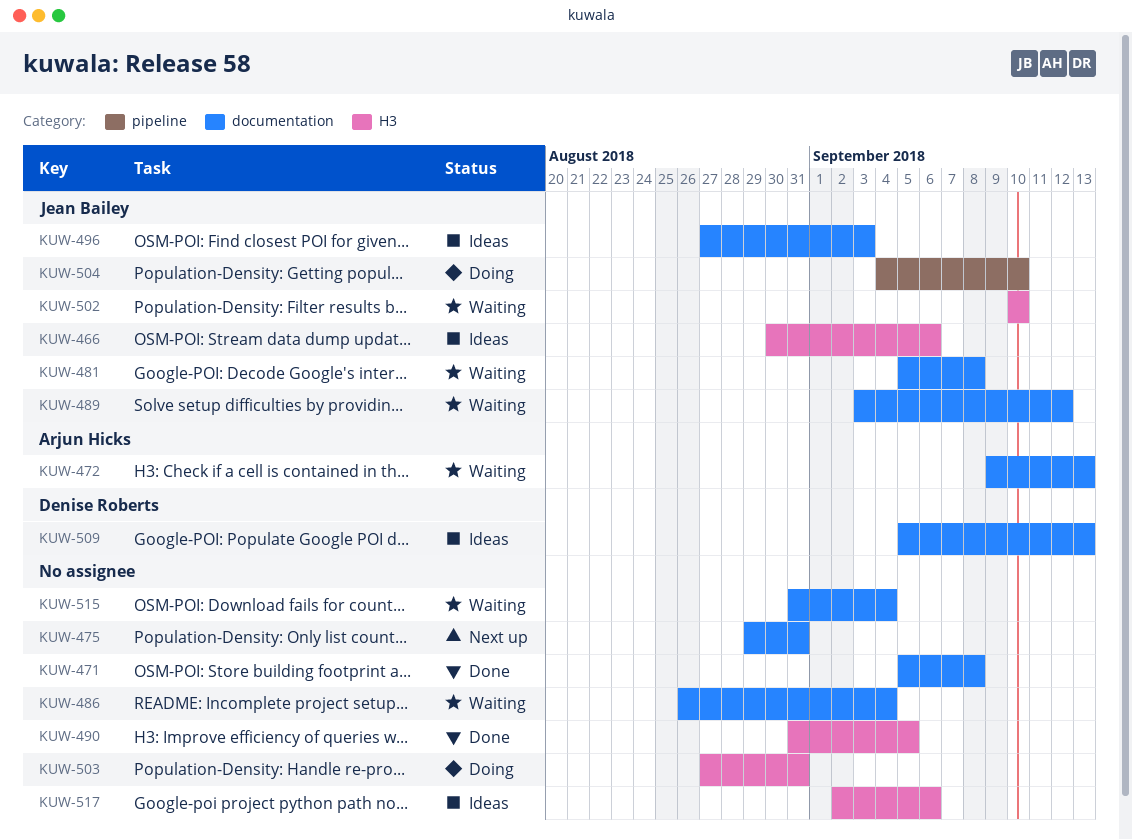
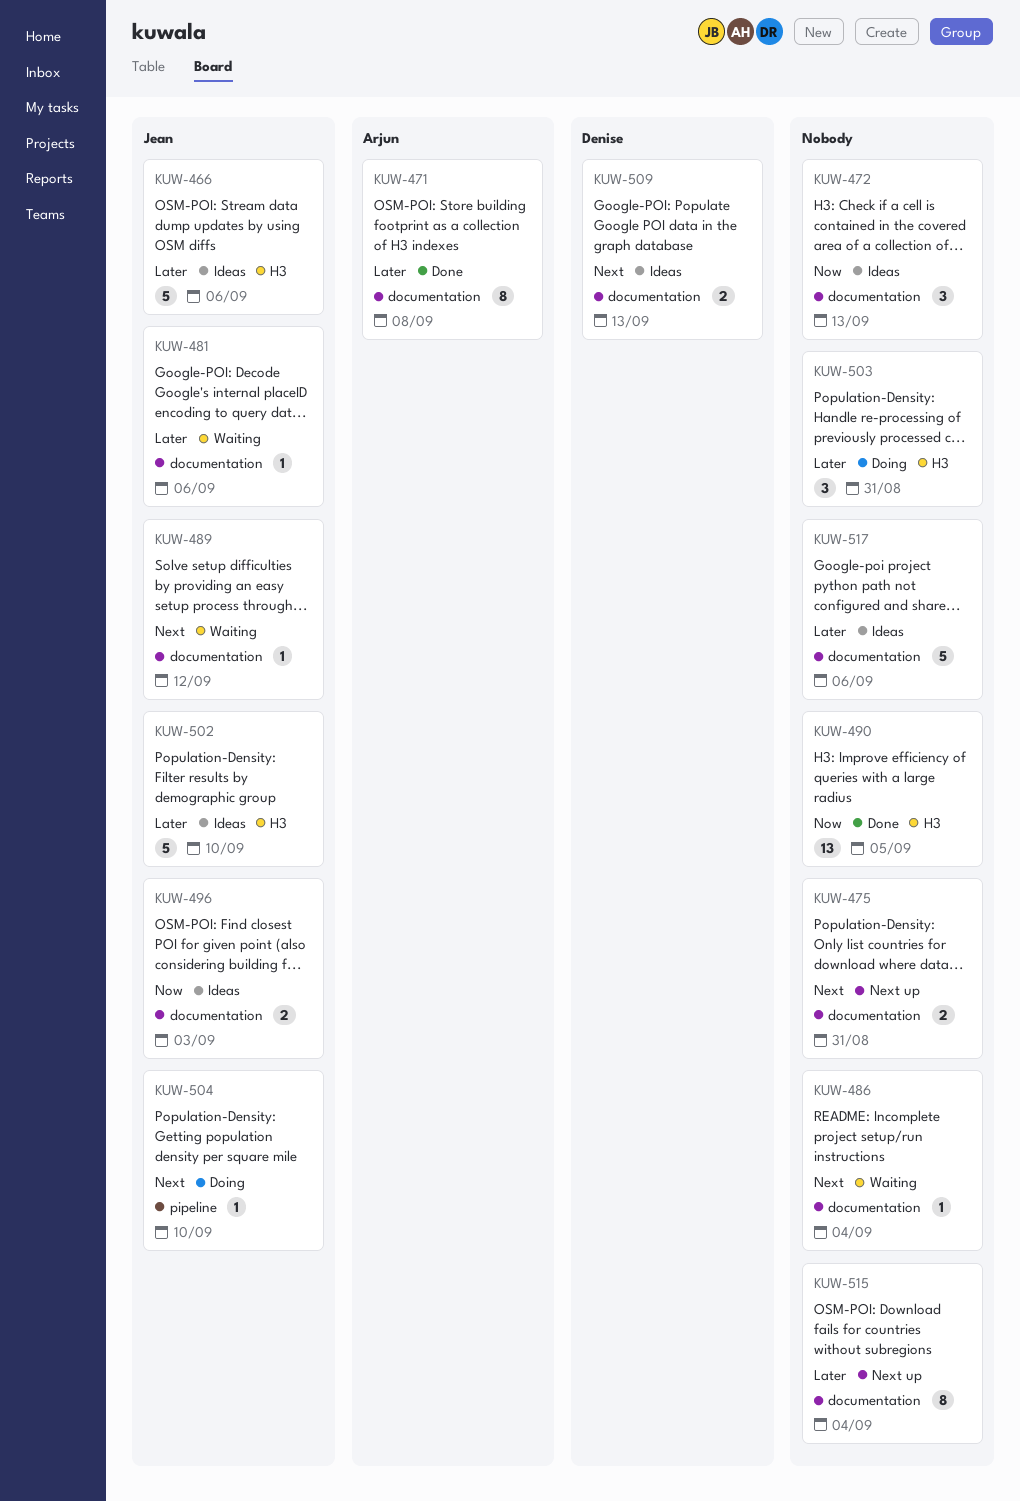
KUW-471, owner: none -> Arjun Hicks
KUW-472, status: Waiting -> Ideas
KUW-472, owner: Arjun Hicks -> none
KUW-481, due: Sep 8 -> Sep 6
KUW-502, status: Waiting -> Ideas
KUW-515, status: Waiting -> Next up
KUW-517, label: H3 -> documentation

